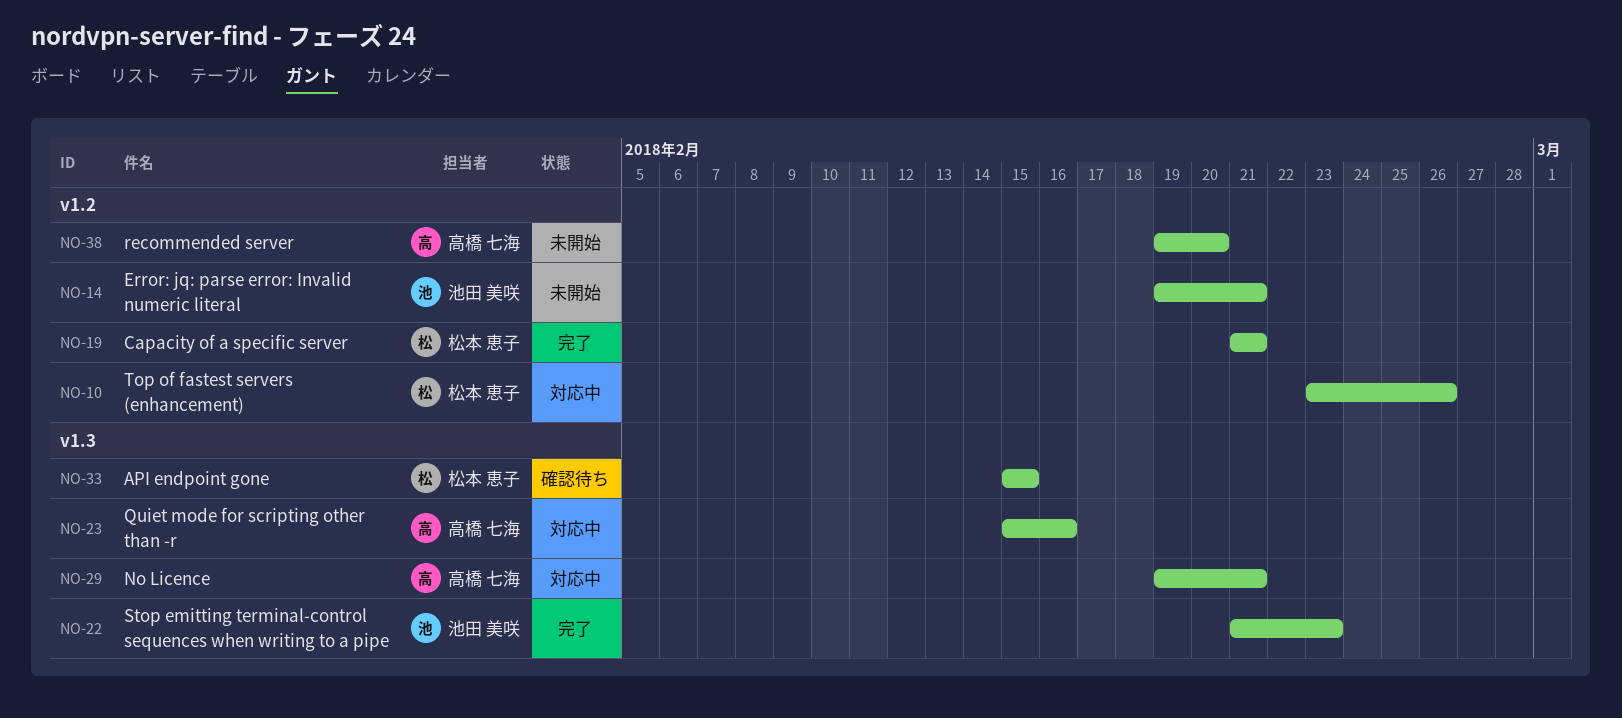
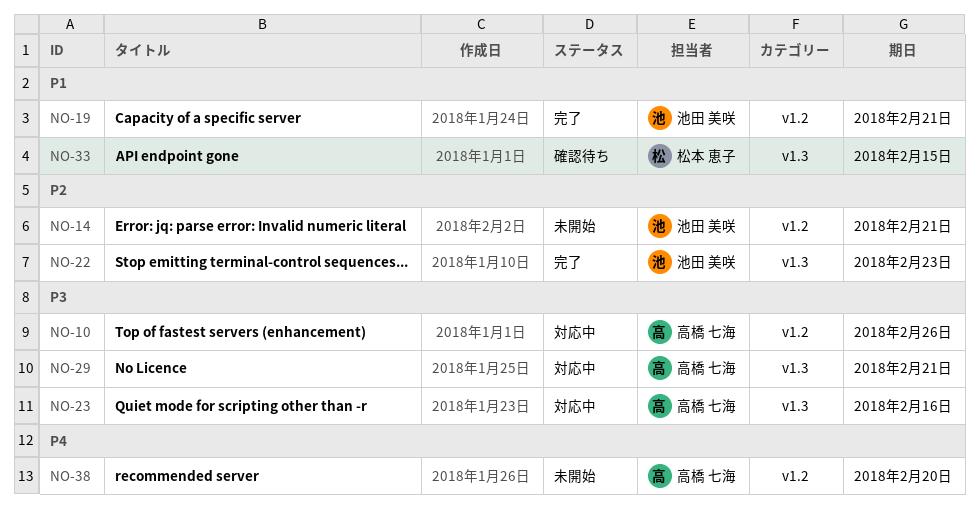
NO-10, owner: 松本 恵子 -> 高橋 七海
NO-19, owner: 松本 恵子 -> 池田 美咲

